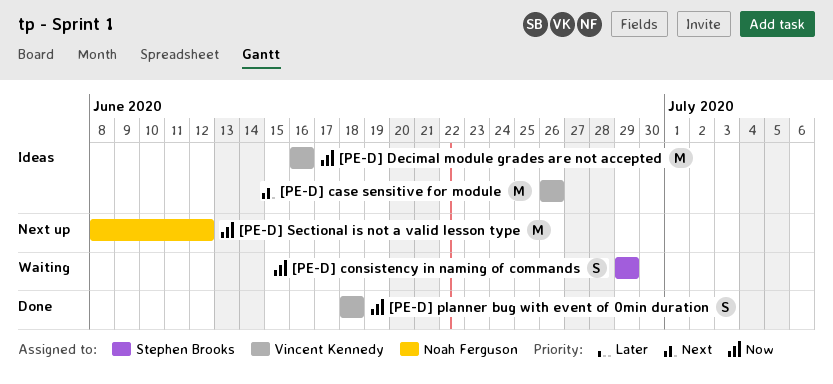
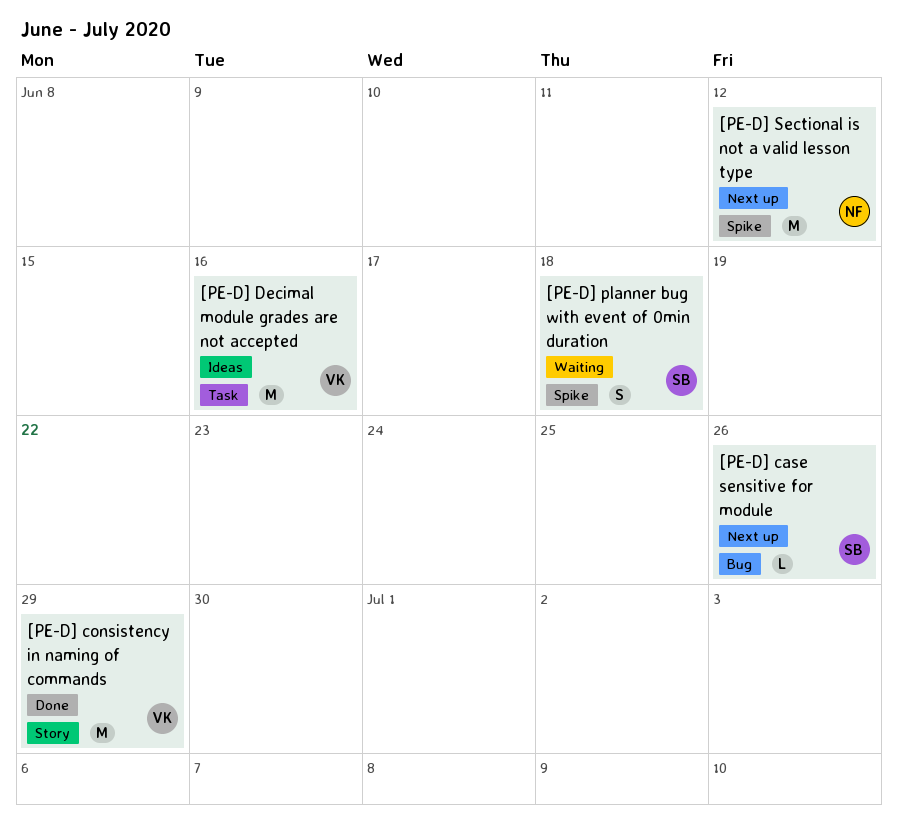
[PE-D] case sensitive for module, status: Ideas -> Next up
[PE-D] case sensitive for module, owner: Vincent Kennedy -> Stephen Brooks
[PE-D] case sensitive for module, estimate: M -> L
[PE-D] consistency in naming of commands, status: Waiting -> Done
[PE-D] consistency in naming of commands, owner: Stephen Brooks -> Vincent Kennedy
[PE-D] consistency in naming of commands, estimate: S -> M
[PE-D] planner bug with event of 0min duration, status: Done -> Waiting
[PE-D] planner bug with event of 0min duration, owner: Vincent Kennedy -> Stephen Brooks

